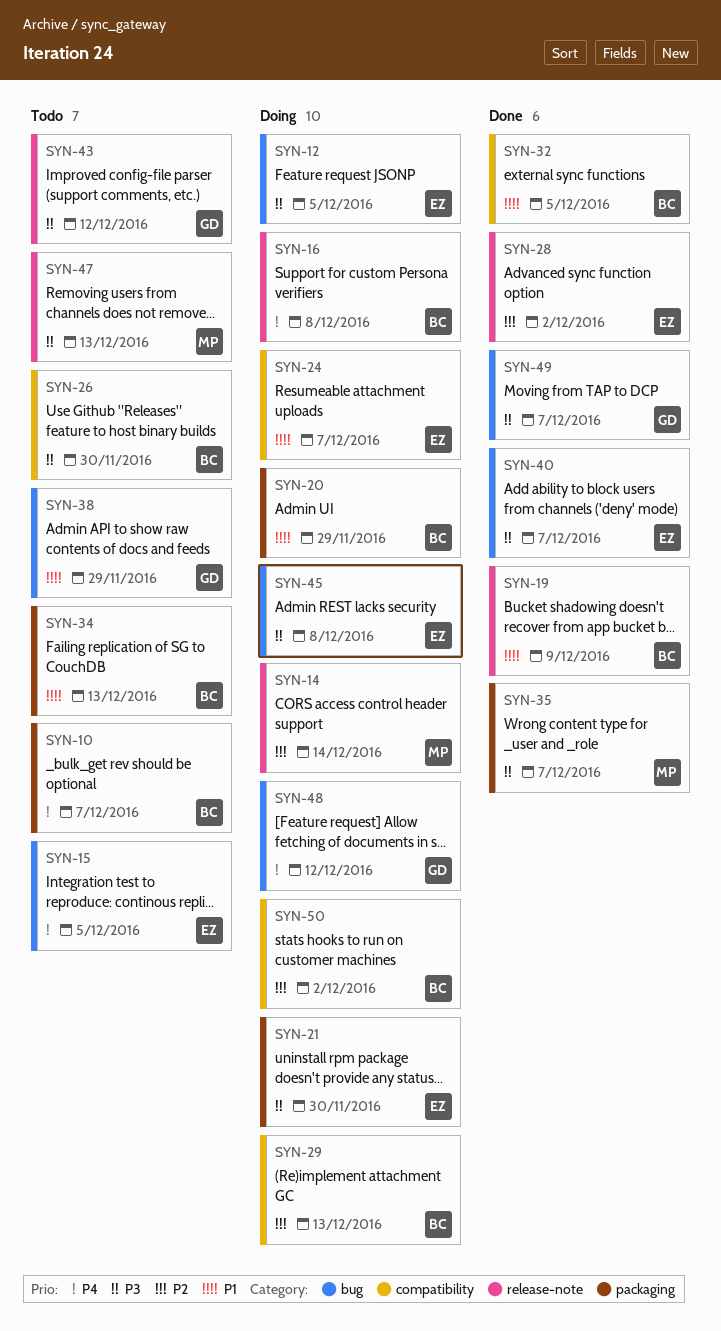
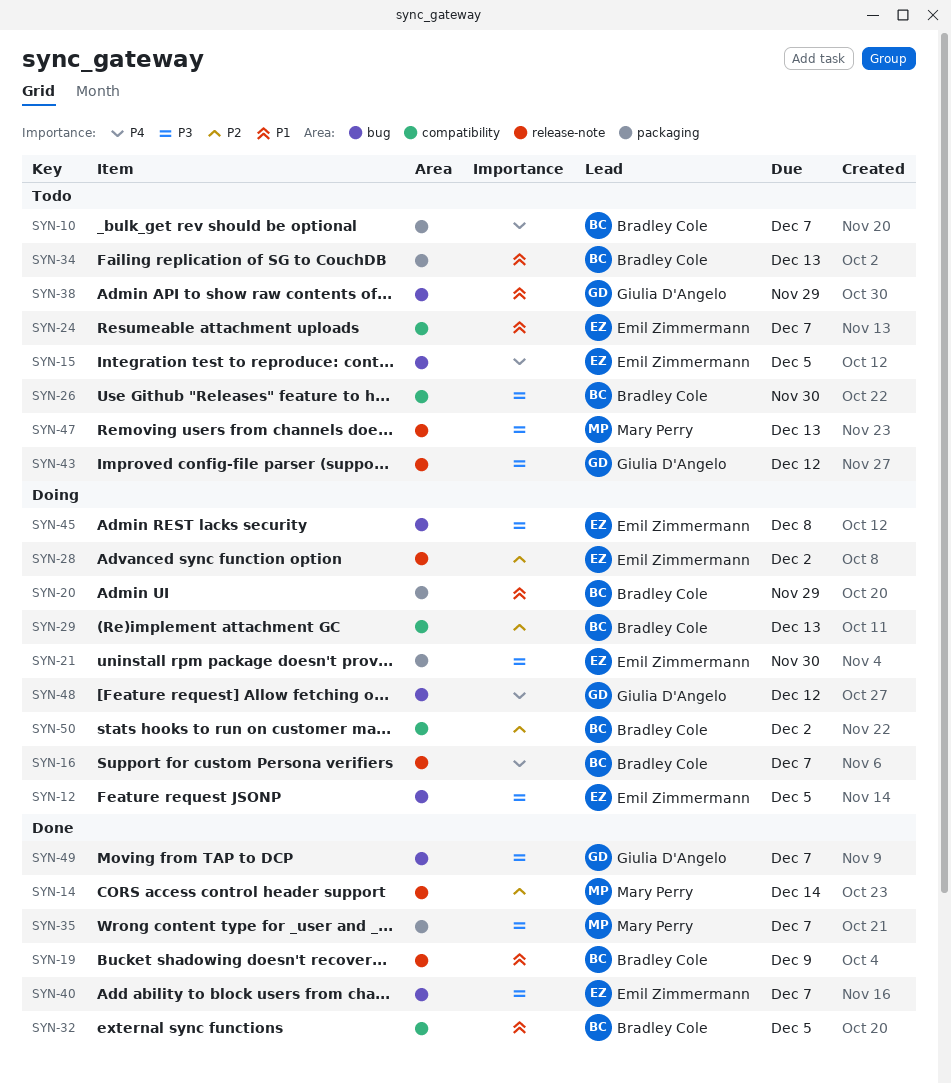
SYN-14, status: Doing -> Done
SYN-16, due: Dec 8 -> Dec 7
SYN-24, status: Doing -> Todo
SYN-28, status: Done -> Doing

